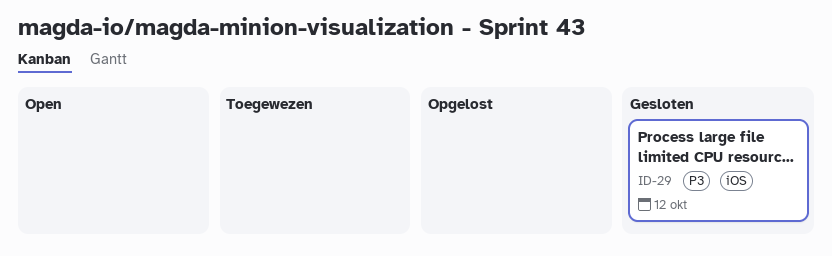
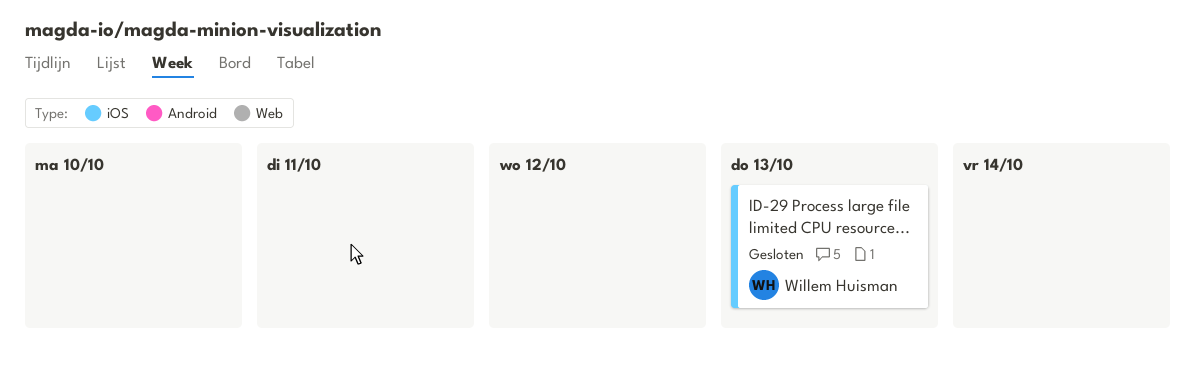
ID-29, due: Oct 12 -> Oct 13

